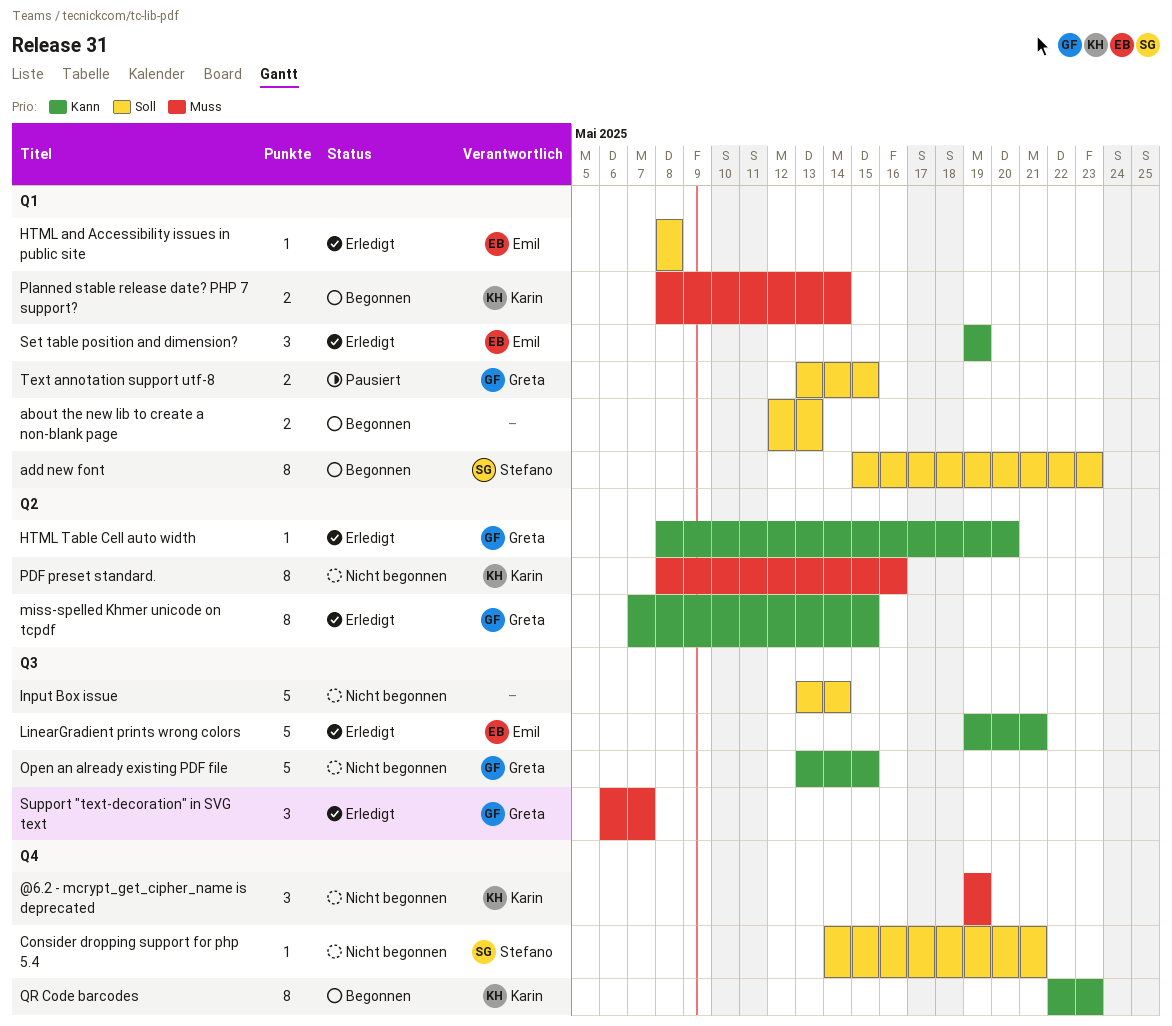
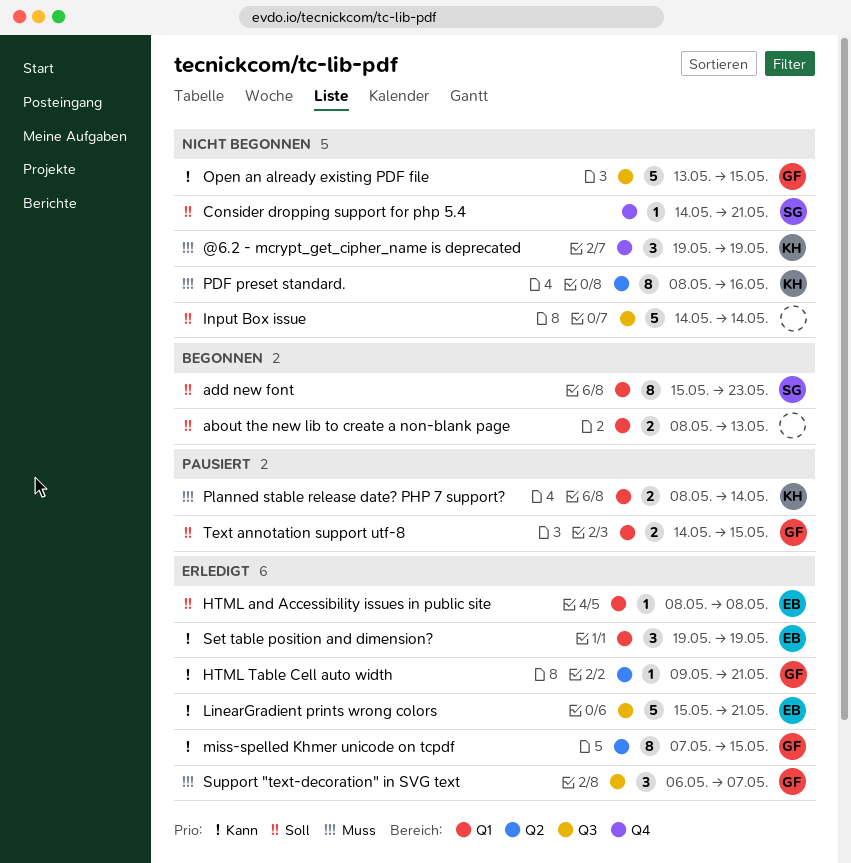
about the new lib to create a non-blank page, start: May 12 -> May 8
HTML Table Cell auto width, start: May 8 -> May 9
HTML Table Cell auto width, due: May 20 -> May 21
Input Box issue, start: May 13 -> May 14
LinearGradient prints wrong colors, start: May 19 -> May 15
Planned stable release date? PHP 7 support?, status: Begonnen -> Pausiert
QR Code barcodes: present -> none
Text annotation support utf-8, start: May 13 -> May 14

